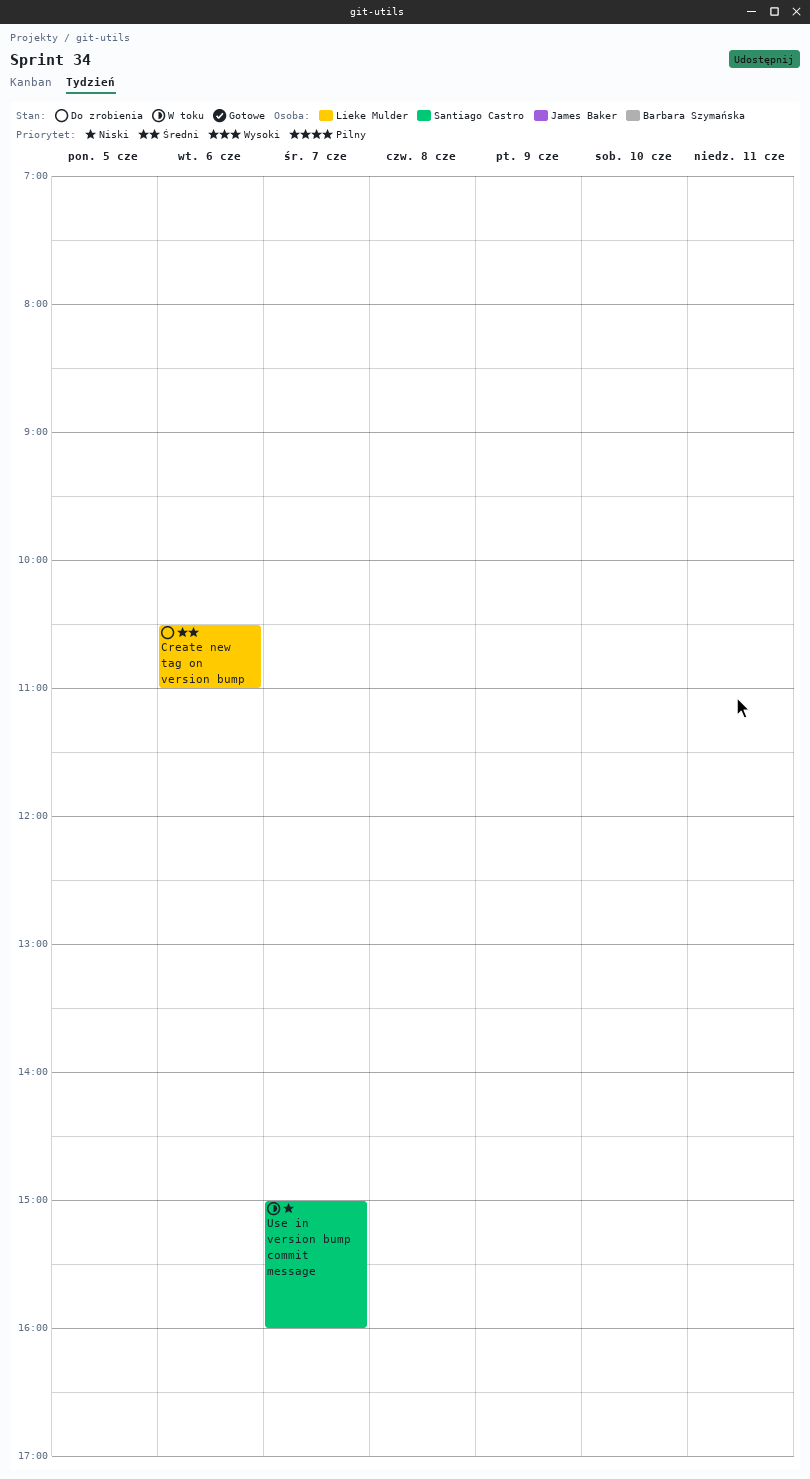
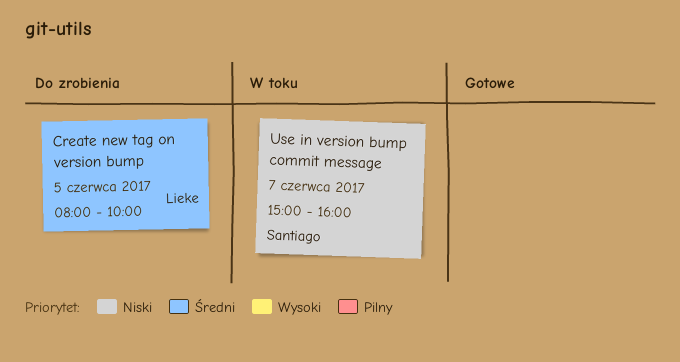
Create new tag on version bump, day: Jun 6 -> Jun 5
Create new tag on version bump, begins: 10:30 -> 08:00
Create new tag on version bump, ends: 11:00 -> 10:00

